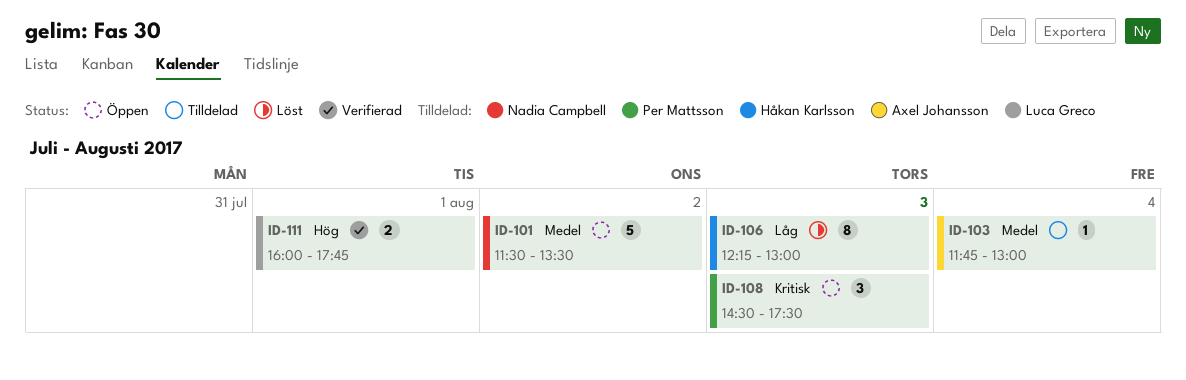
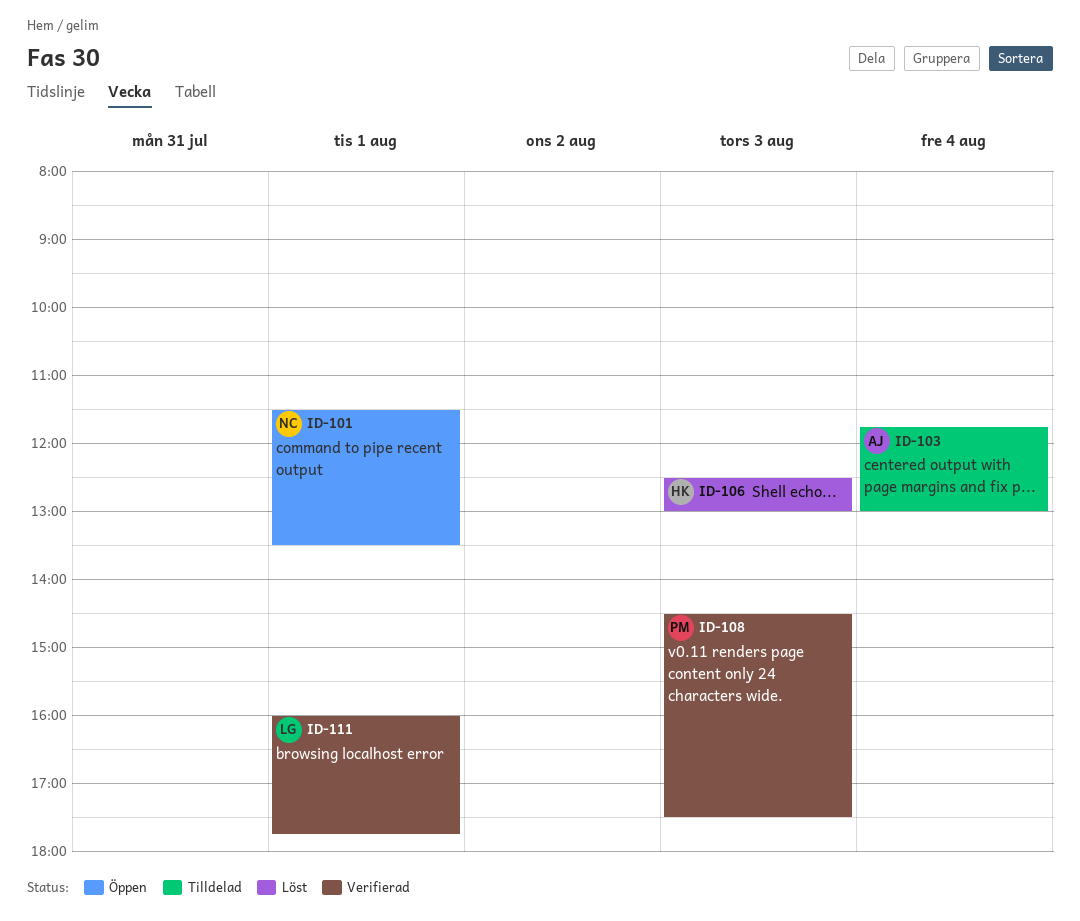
ID-101, day: Aug 2 -> Aug 1
ID-106, begins: 12:15 -> 12:30
ID-108, status: Öppen -> Verifierad

